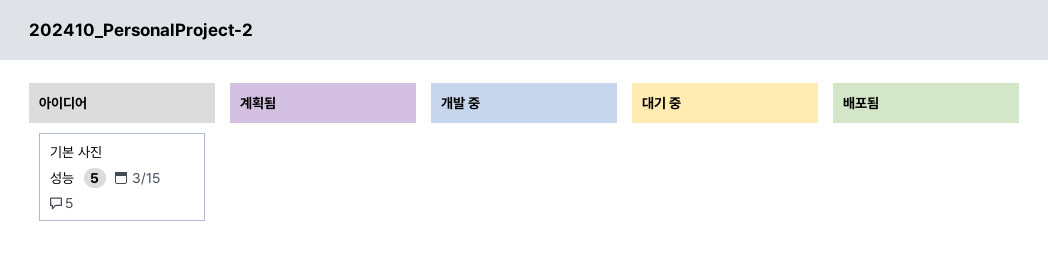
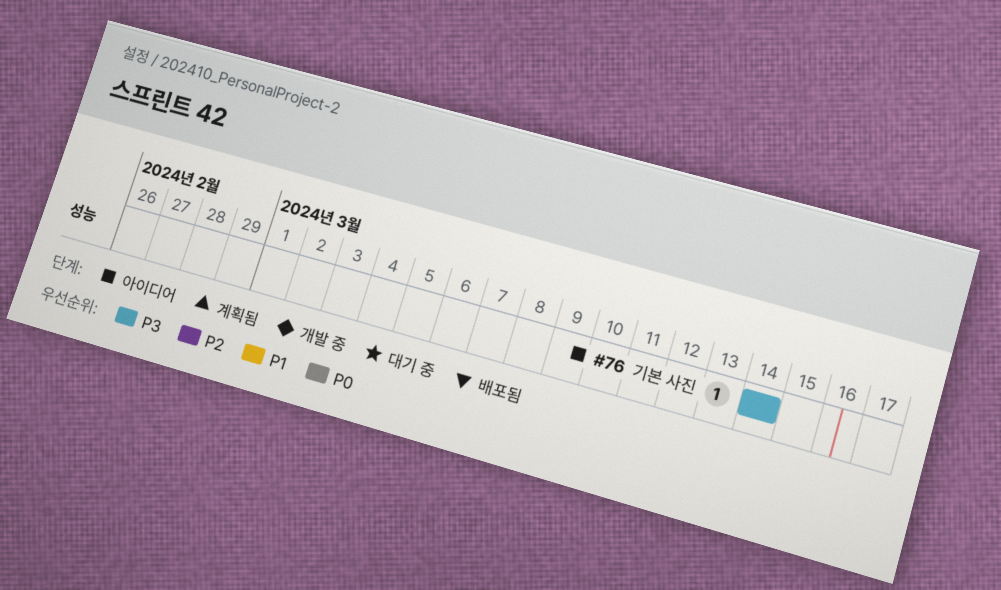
기본 사진, estimate: 5 -> 1
기본 사진, due: Mar 15 -> Mar 14

